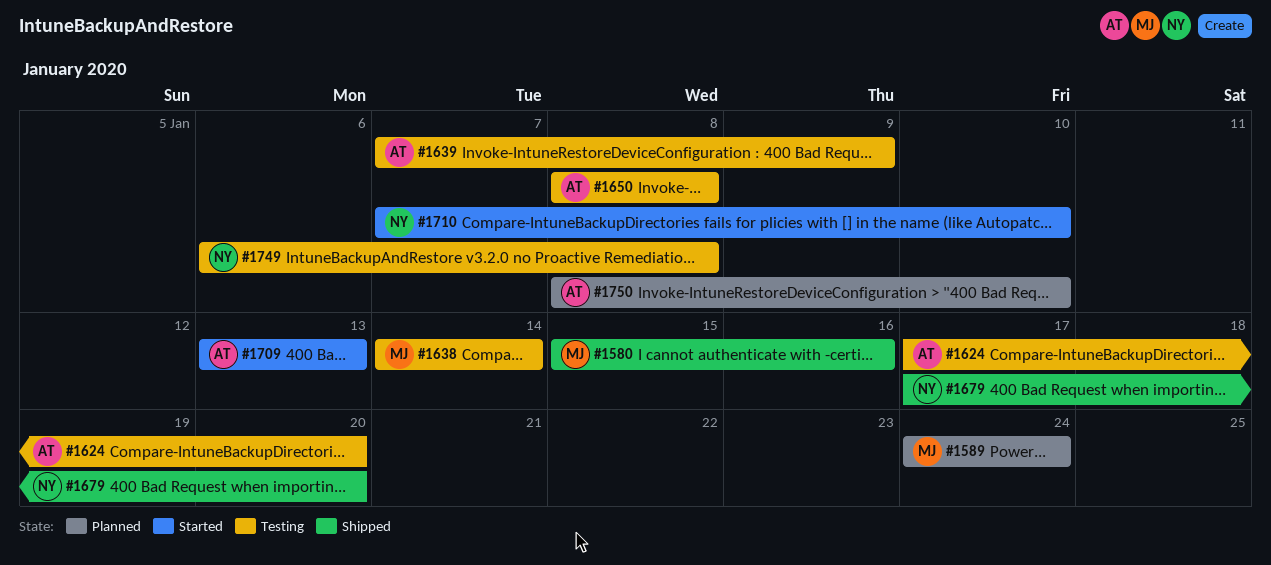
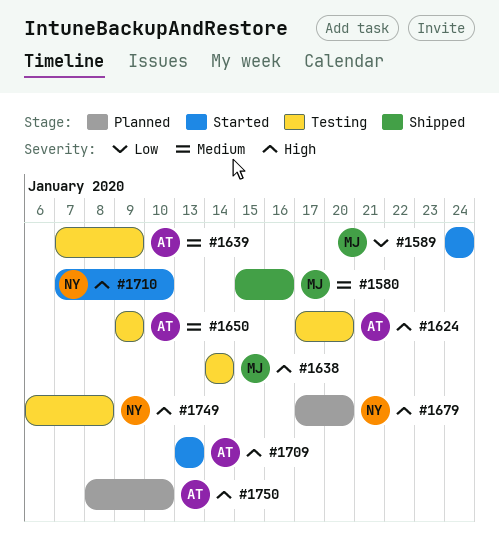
#1589, status: Planned -> Started
#1650, start: Jan 8 -> Jan 9
#1650, due: Jan 8 -> Jan 9
#1679, status: Shipped -> Planned

